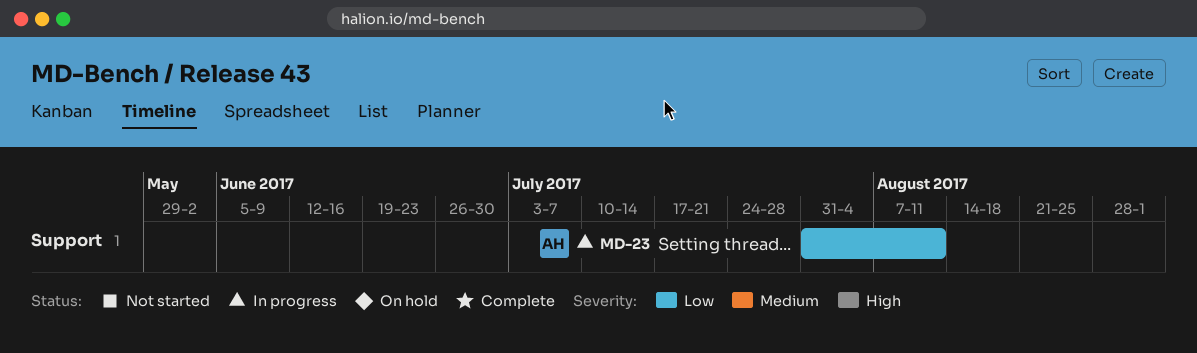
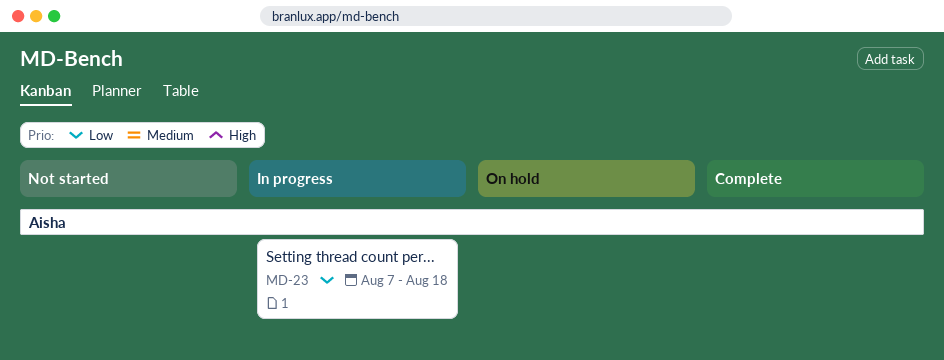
MD-23, start: Jul 31 -> Aug 7
MD-23, due: Aug 11 -> Aug 18

